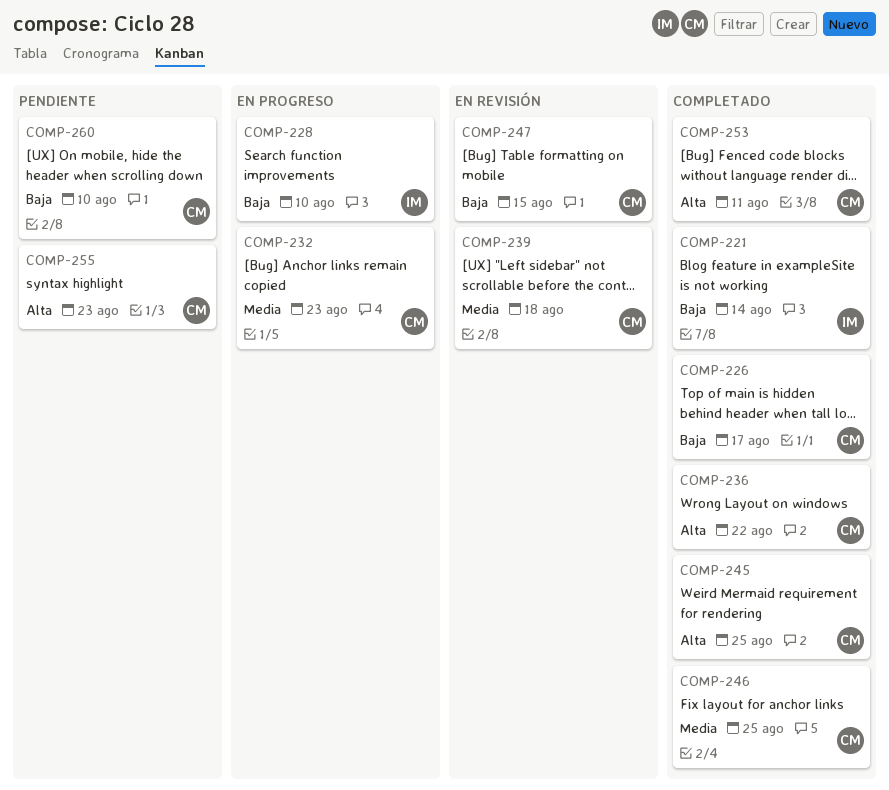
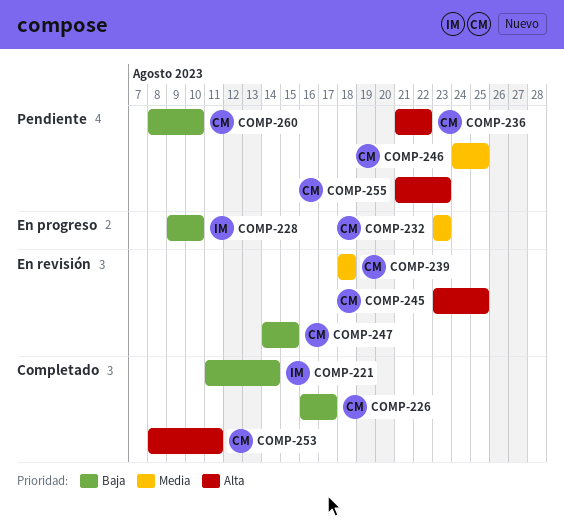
COMP-236, status: Completado -> Pendiente
COMP-245, status: Completado -> En revisión
COMP-246, status: Completado -> Pendiente

